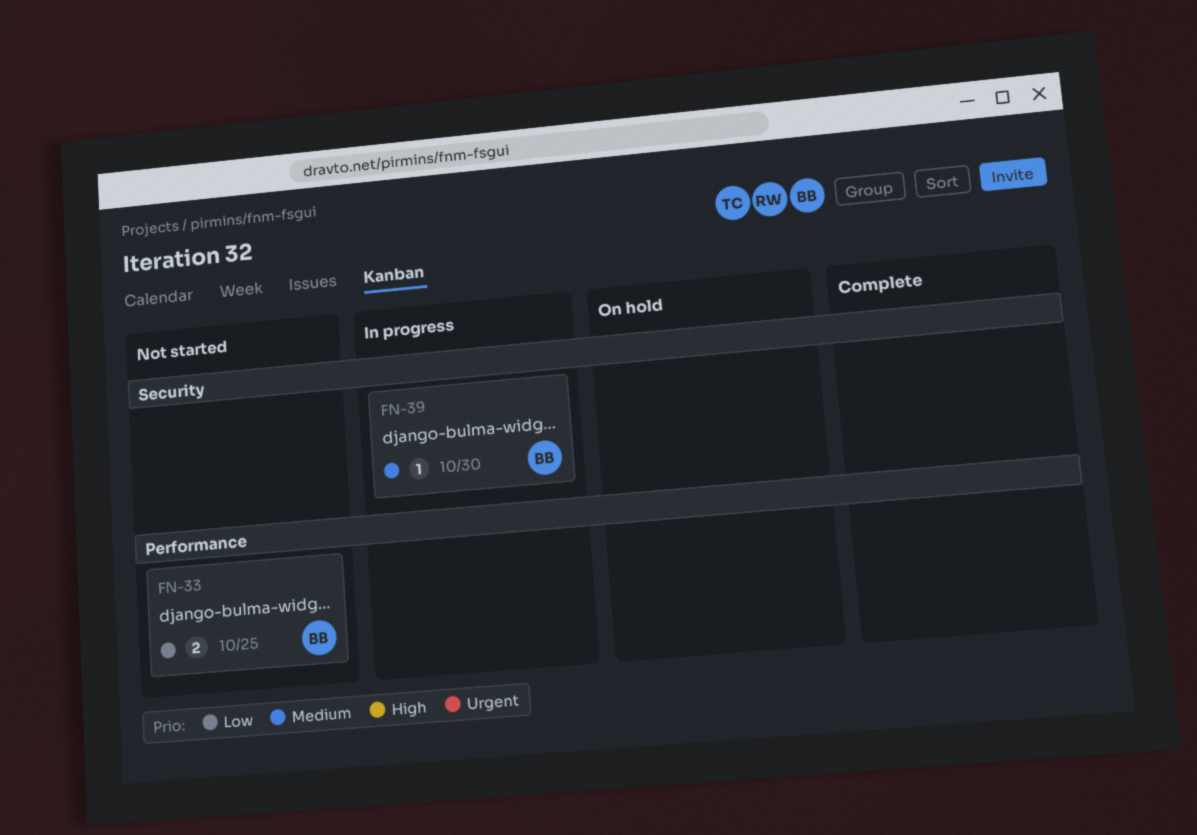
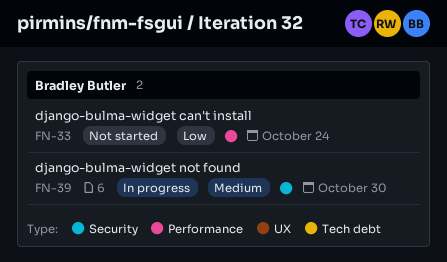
FN-33, due: Oct 25 -> Oct 24

